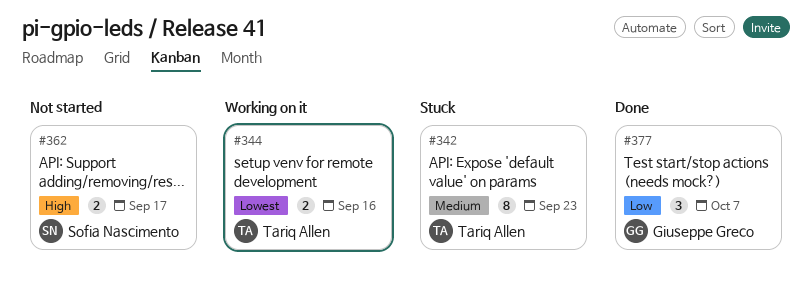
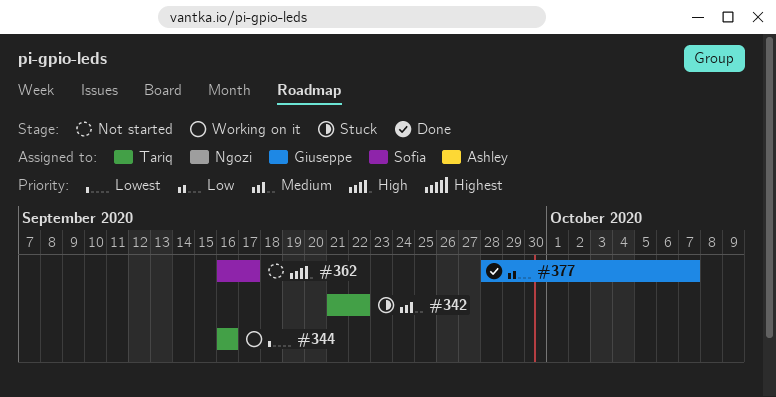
#342, due: Sep 23 -> Sep 22

